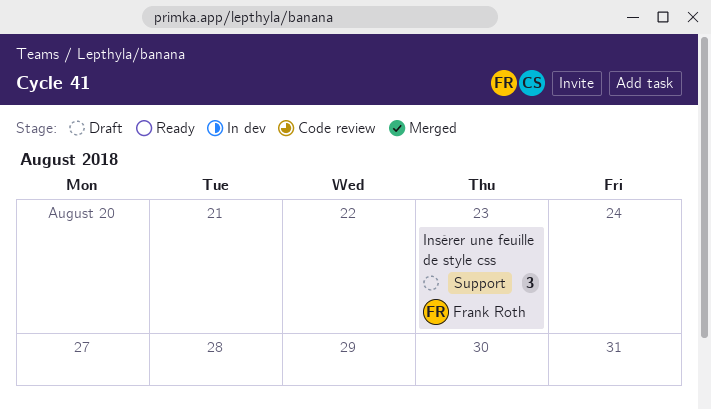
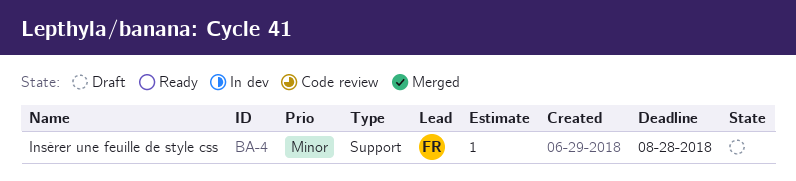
Insérer une feuille de style css, estimate: 3 -> 1
Insérer une feuille de style css, due: Aug 23 -> Aug 28

